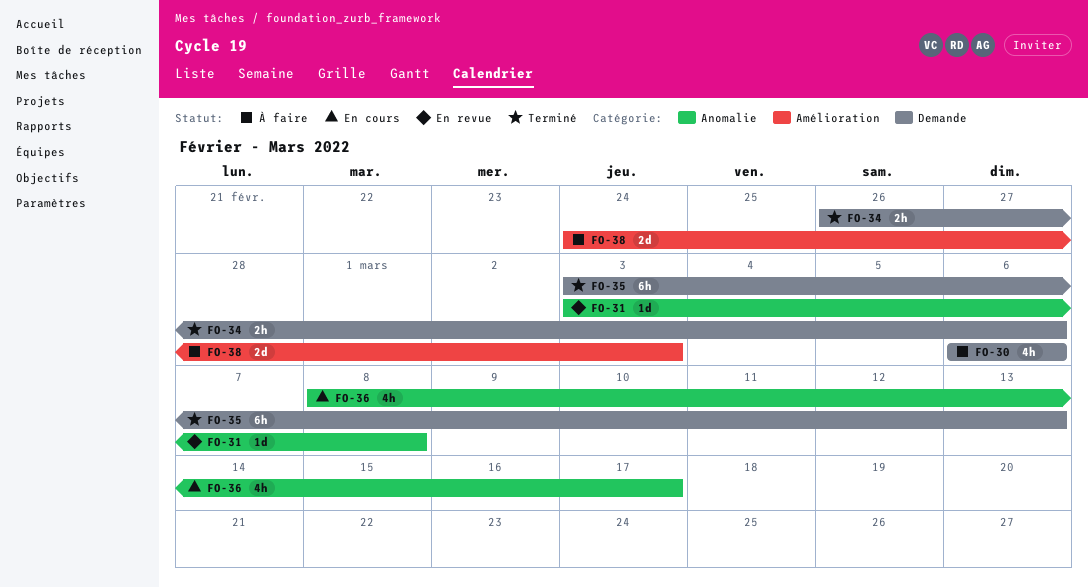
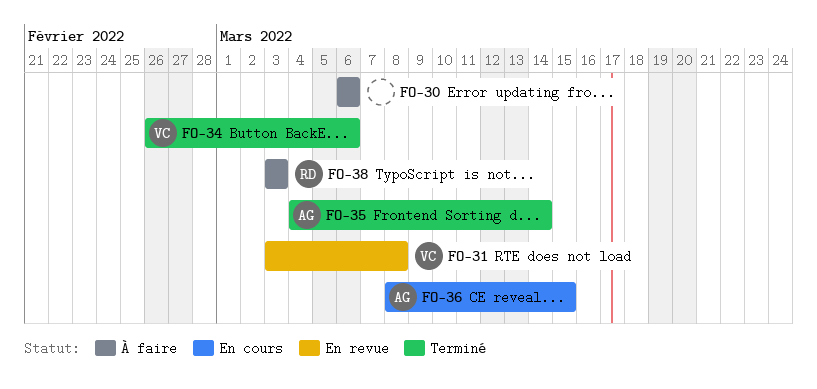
FO-35, start: Mar 3 -> Mar 4
FO-35, due: Mar 13 -> Mar 14
FO-36, due: Mar 17 -> Mar 15
FO-38, start: Feb 24 -> Mar 3

